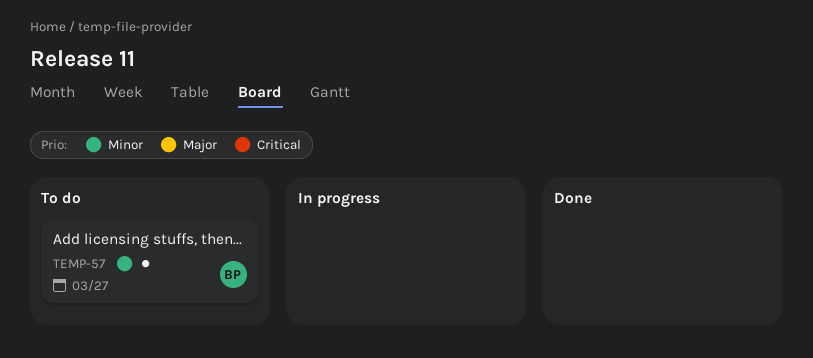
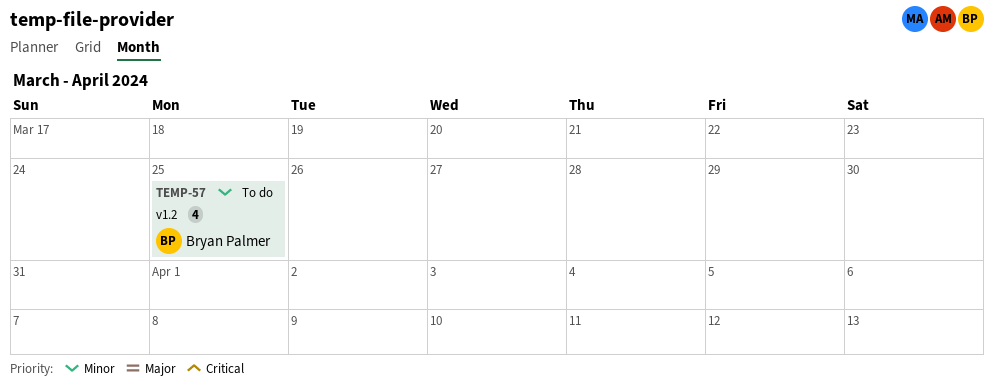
TEMP-57, estimate: 1 -> 4
TEMP-57, due: Mar 27 -> Mar 25

